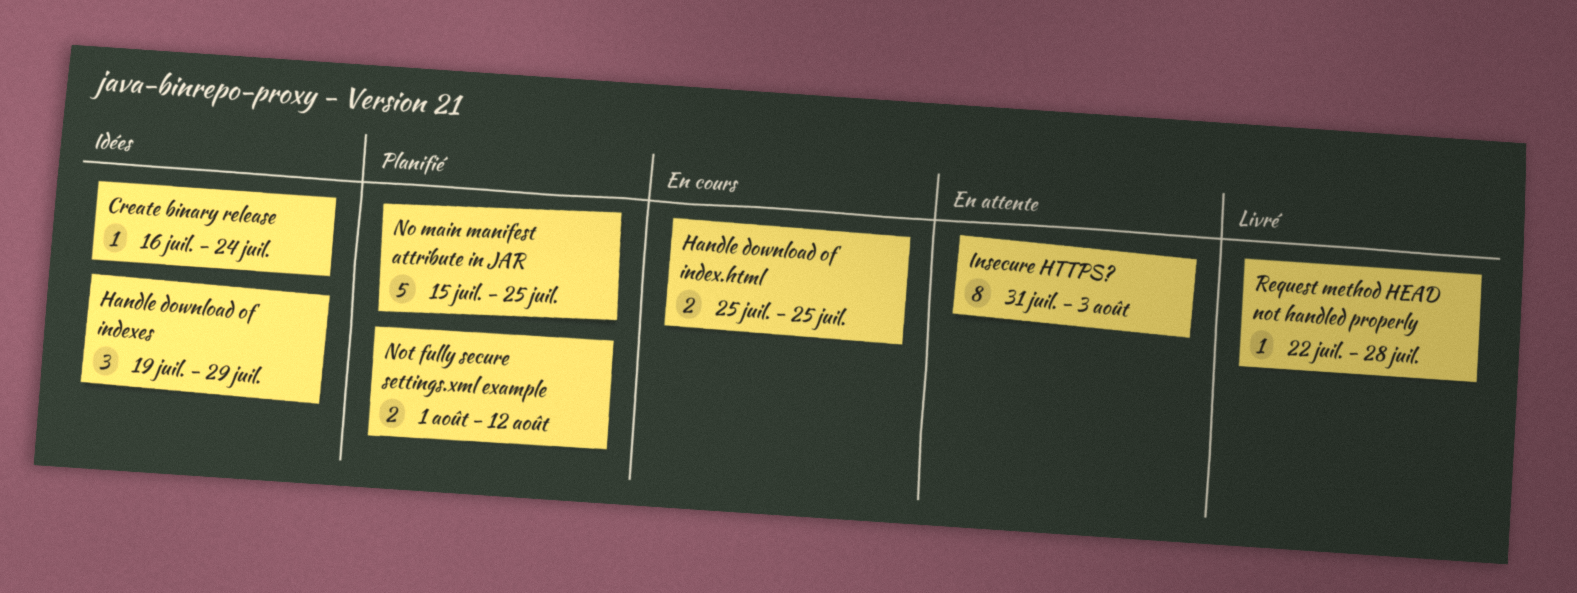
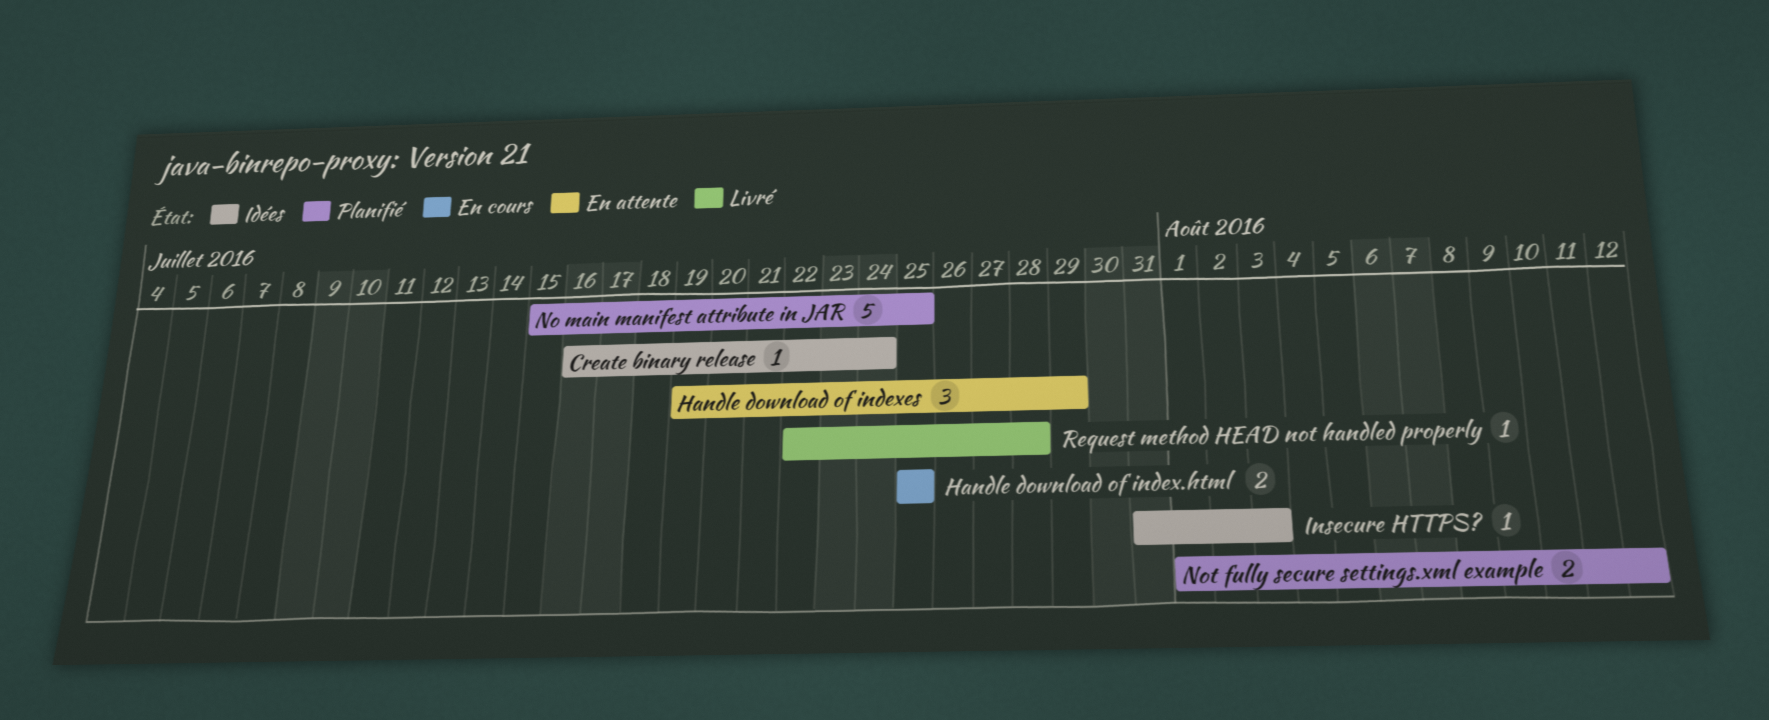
Handle download of indexes, status: Idées -> En attente
Insecure HTTPS?, status: En attente -> Idées
Insecure HTTPS?, estimate: 8 -> 1

